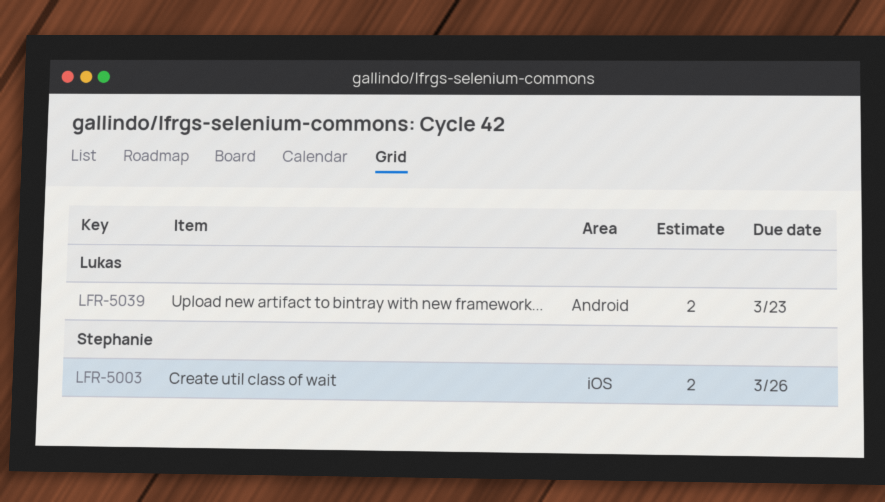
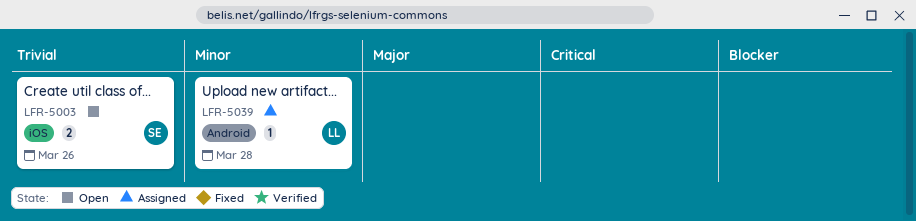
LFR-5039, estimate: 2 -> 1
LFR-5039, due: Mar 23 -> Mar 28

